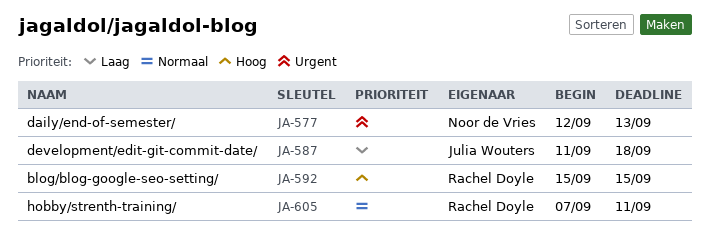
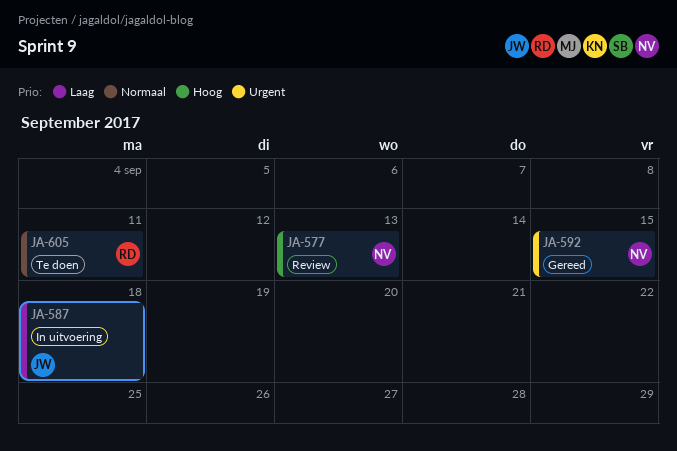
JA-577, priority: Urgent -> Hoog
JA-592, owner: Rachel Doyle -> Noor de Vries
JA-592, priority: Hoog -> Urgent

